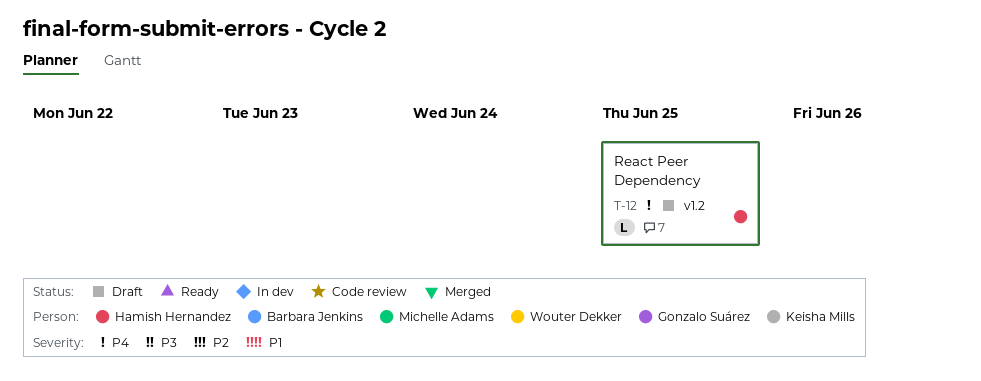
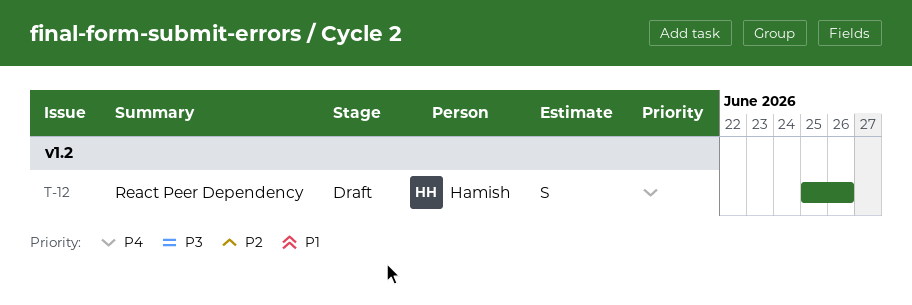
T-12, estimate: L -> S
T-12, due: Jun 25 -> Jun 26

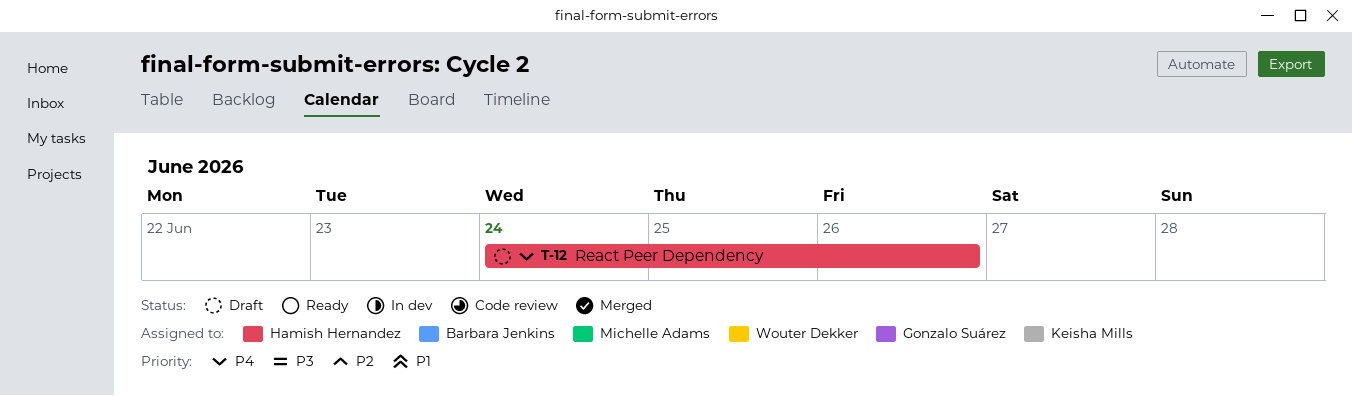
T-12, start: Jun 25 -> Jun 24

